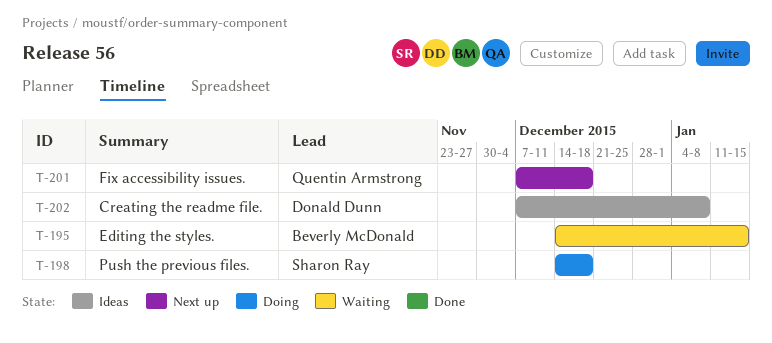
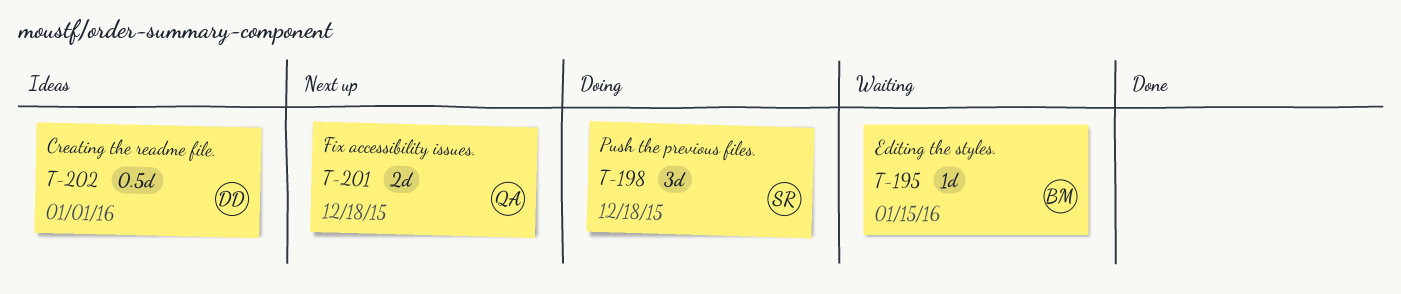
T-202, due: Jan 8 -> Jan 1

